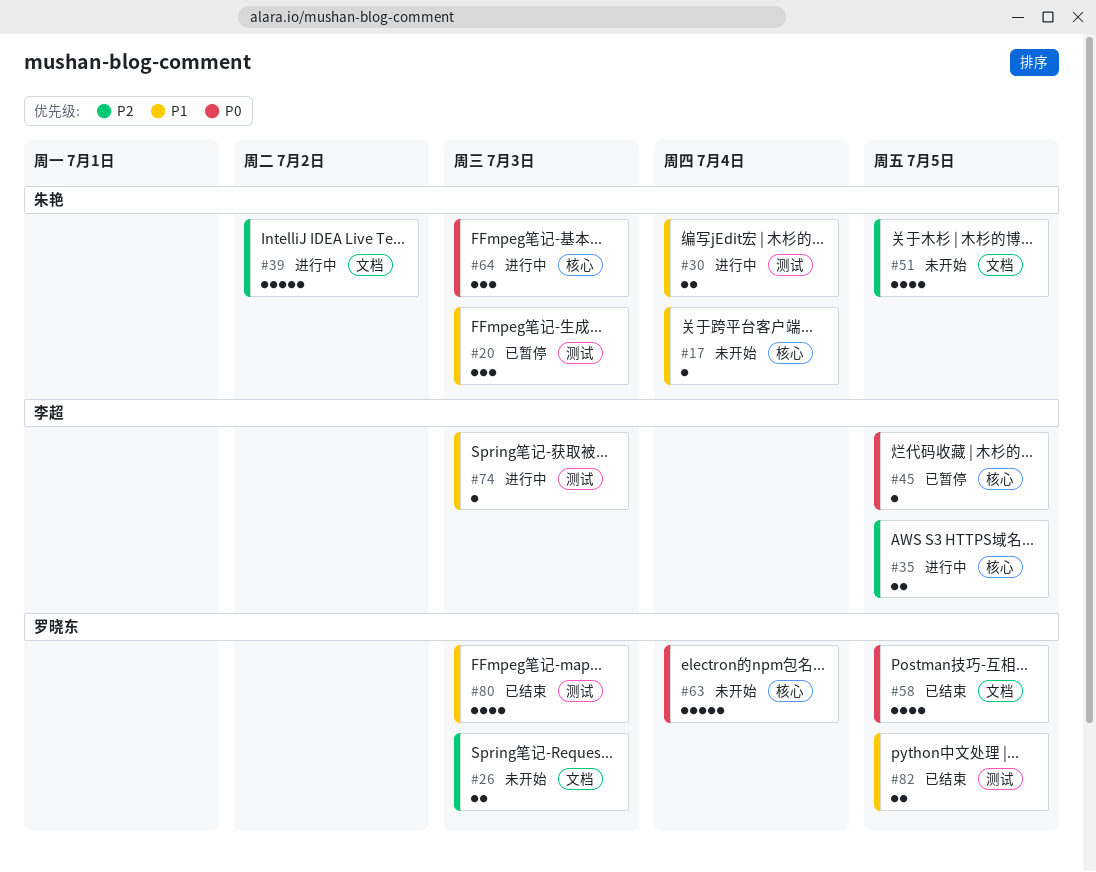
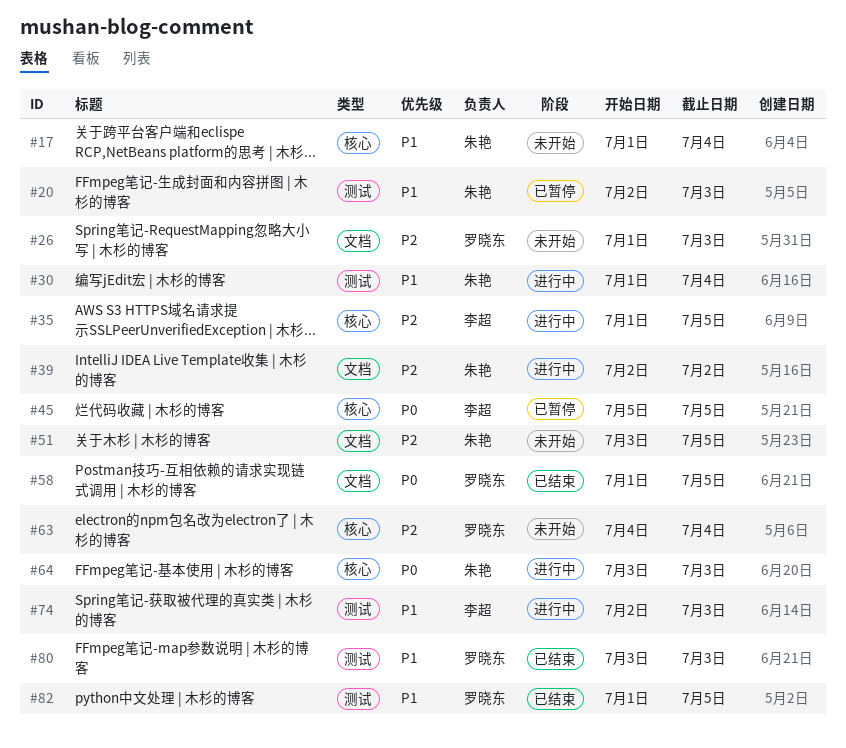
#63, priority: P0 -> P2

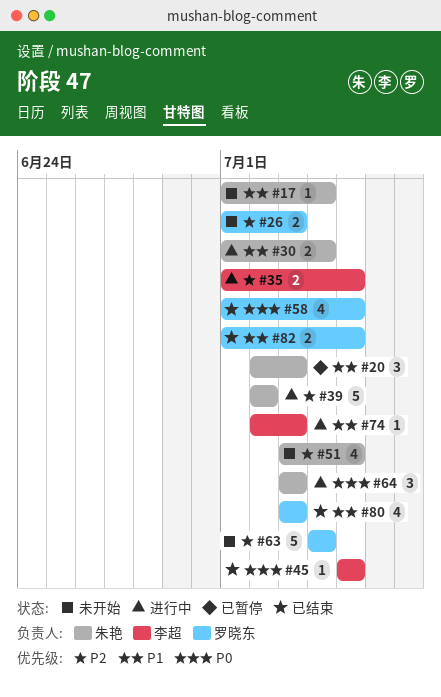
#45, status: 已暂停 -> 已结束

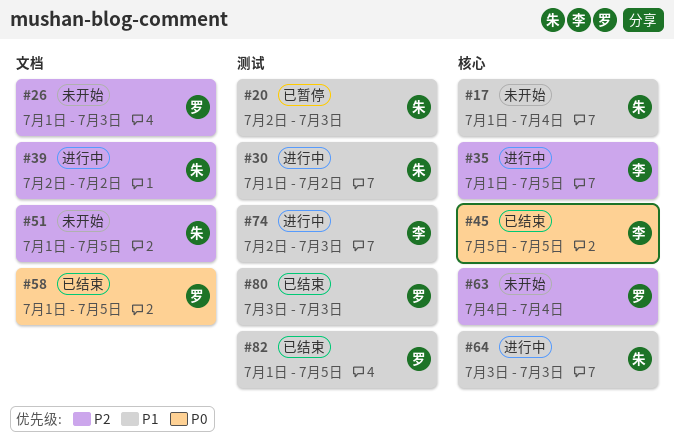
#30, due: Jul 4 -> Jul 2
#51, start: Jul 3 -> Jul 1
#64, priority: P0 -> P1

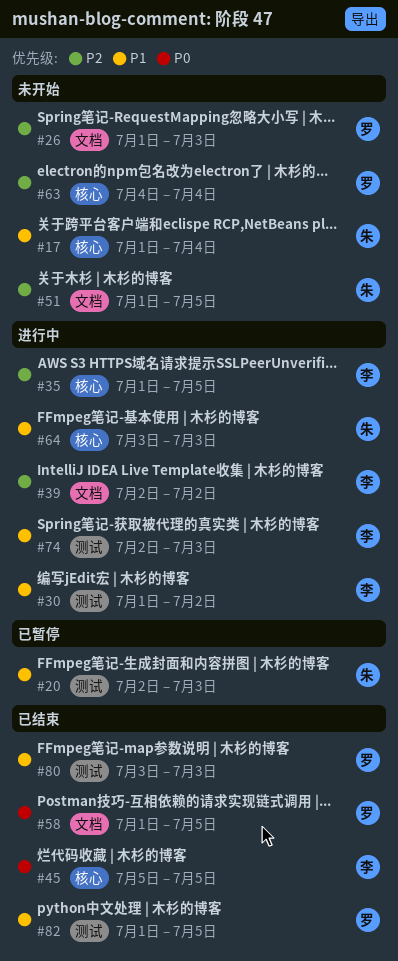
#30, owner: 朱 -> 李
#39, owner: 朱 -> 李

